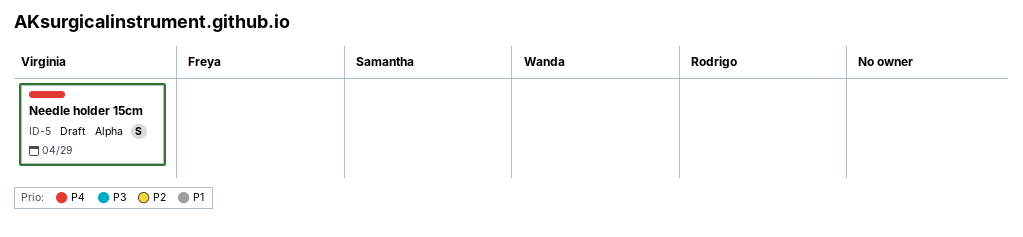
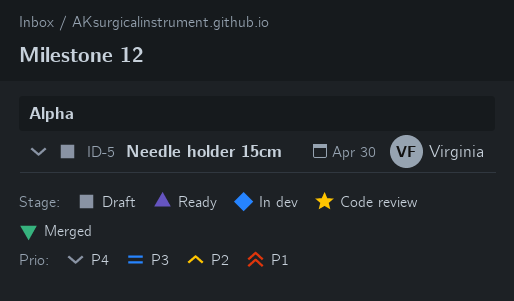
ID-5, due: Apr 29 -> Apr 30

